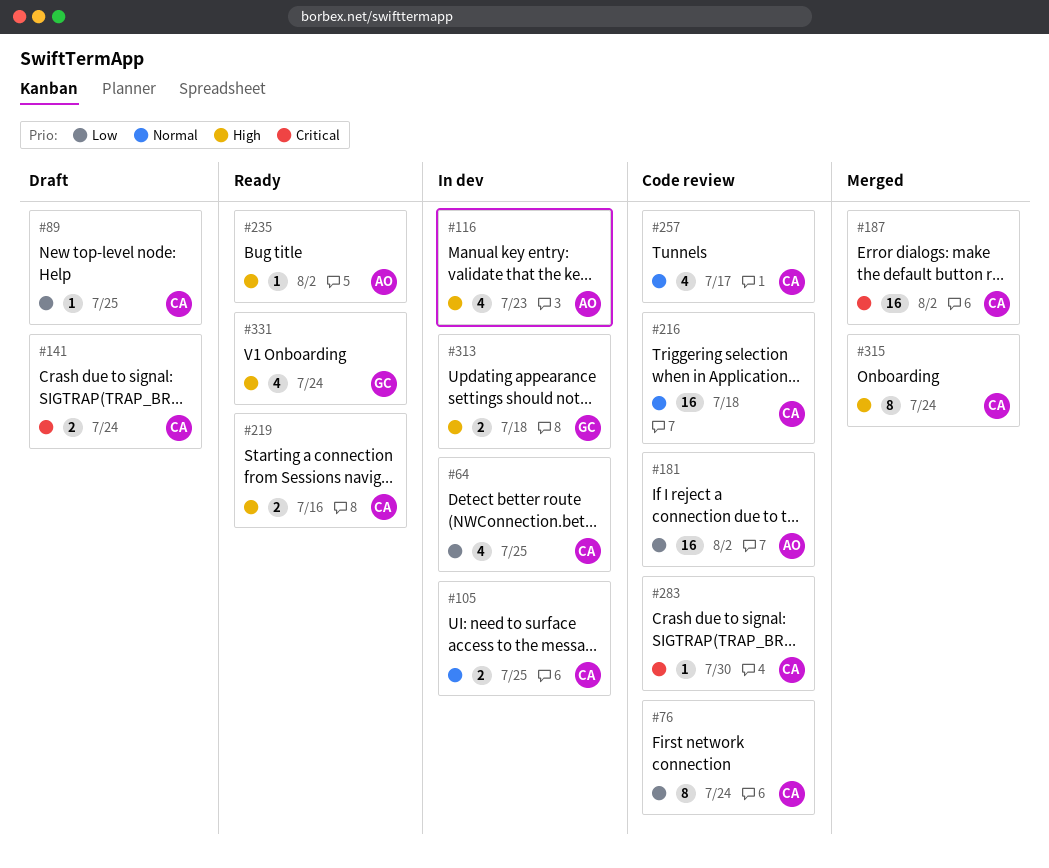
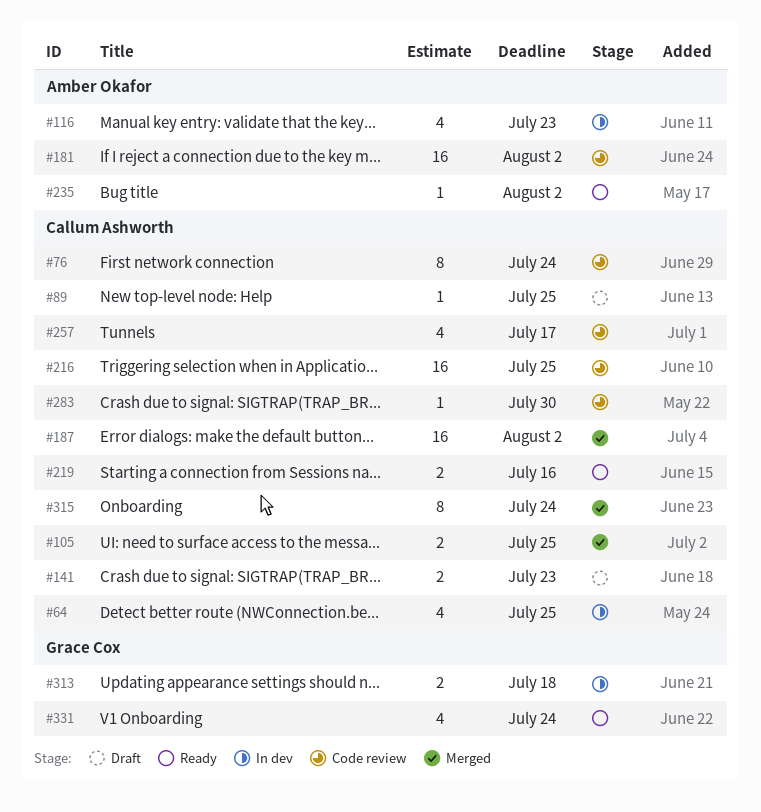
#105, status: In dev -> Merged
#141, due: Jul 24 -> Jul 23
#216, due: Jul 18 -> Jul 25

